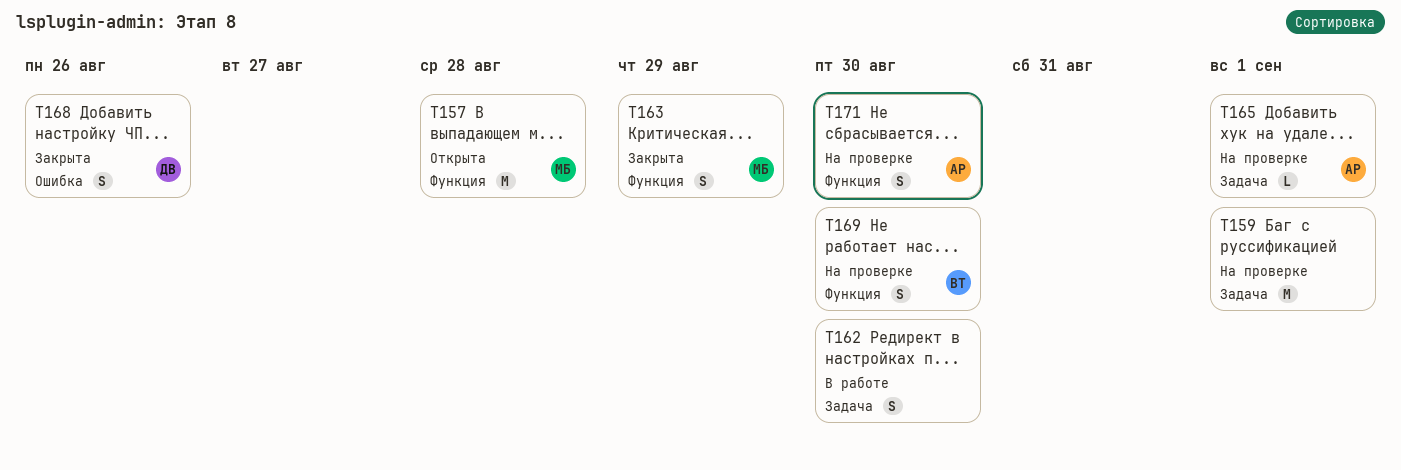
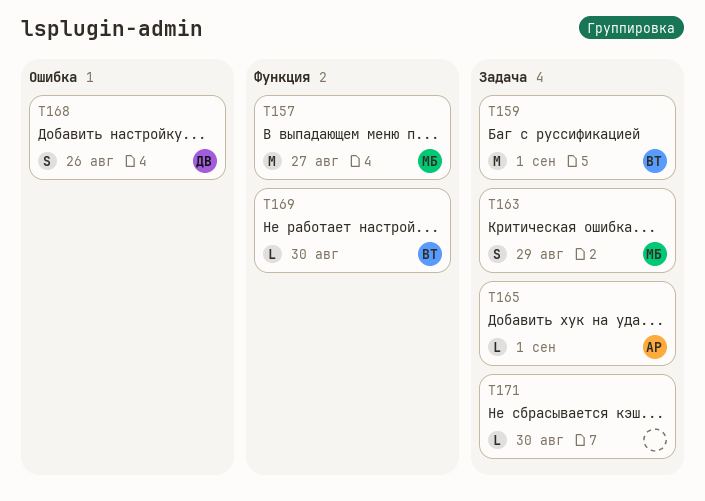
T157, due: Aug 28 -> Aug 27
T159, owner: none -> ВТ
T162: present -> none
T163, label: Функция -> Задача
T169, estimate: S -> L
T171, owner: АР -> none
T171, label: Функция -> Задача
T171, estimate: S -> L

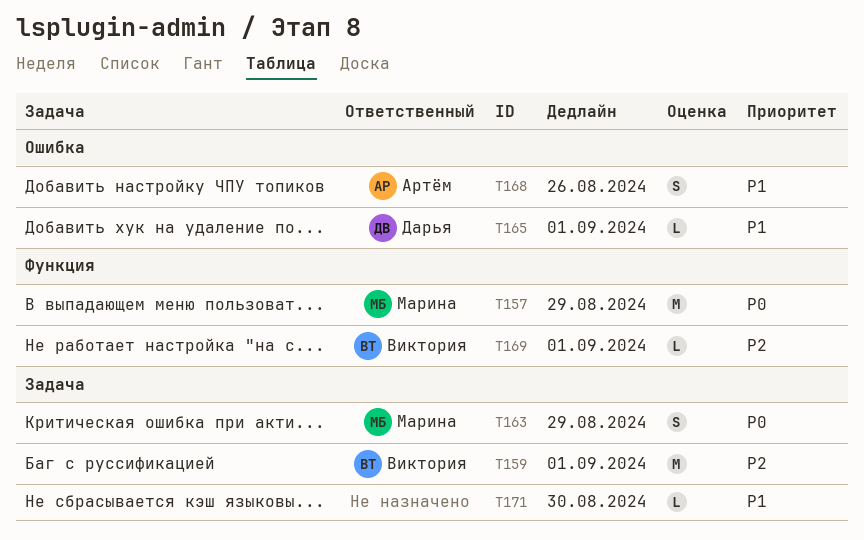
T157, due: Aug 27 -> Aug 29
T165, owner: Артём -> Дарья
T165, label: Задача -> Ошибка
T168, owner: Дарья -> Артём
T169, due: Aug 30 -> Sep 1

